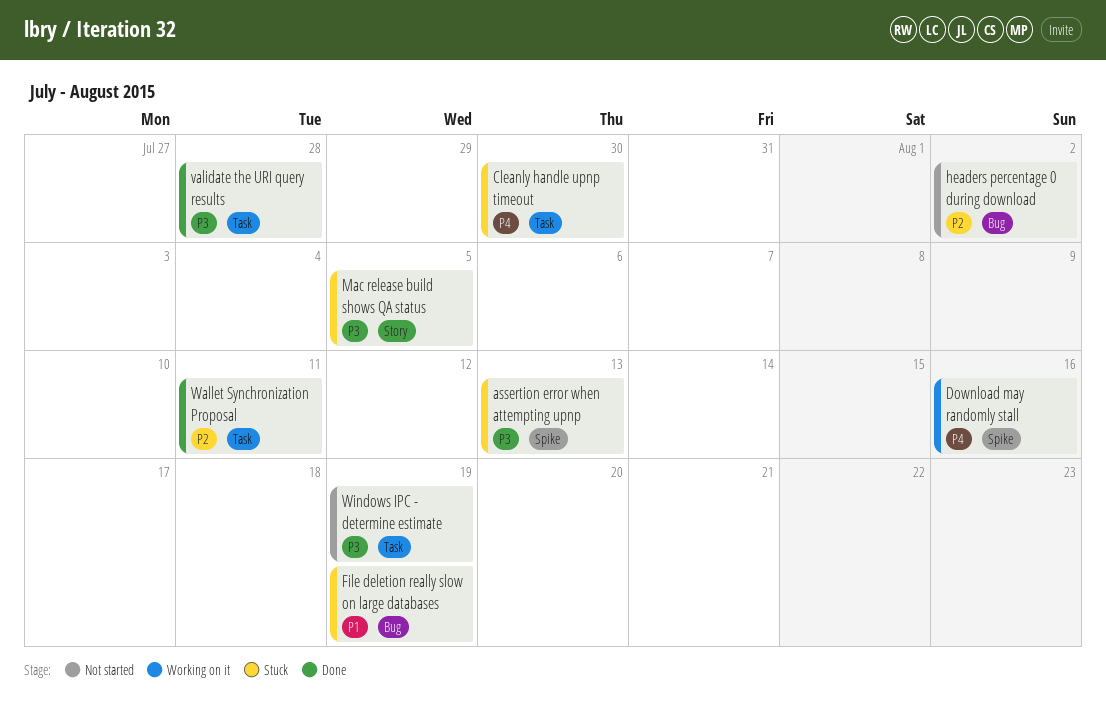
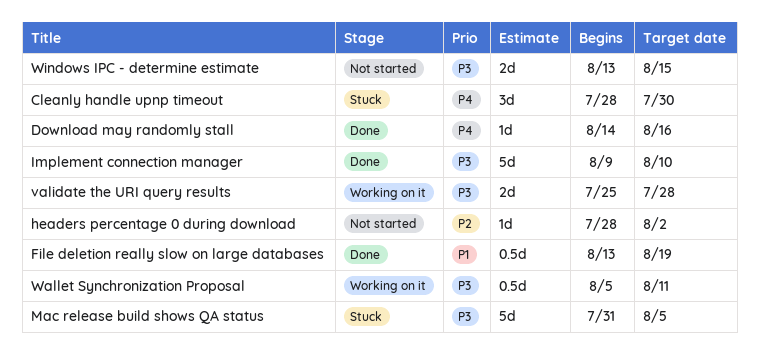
assertion error when attempting upnp: present -> none
Download may randomly stall, status: Working on it -> Done
File deletion really slow on large databases, status: Stuck -> Done
Implement connection manager: none -> present
validate the URI query results, status: Done -> Working on it
Wallet Synchronization Proposal, status: Done -> Working on it
Wallet Synchronization Proposal, priority: P2 -> P3
Windows IPC - determine estimate, due: Aug 19 -> Aug 15

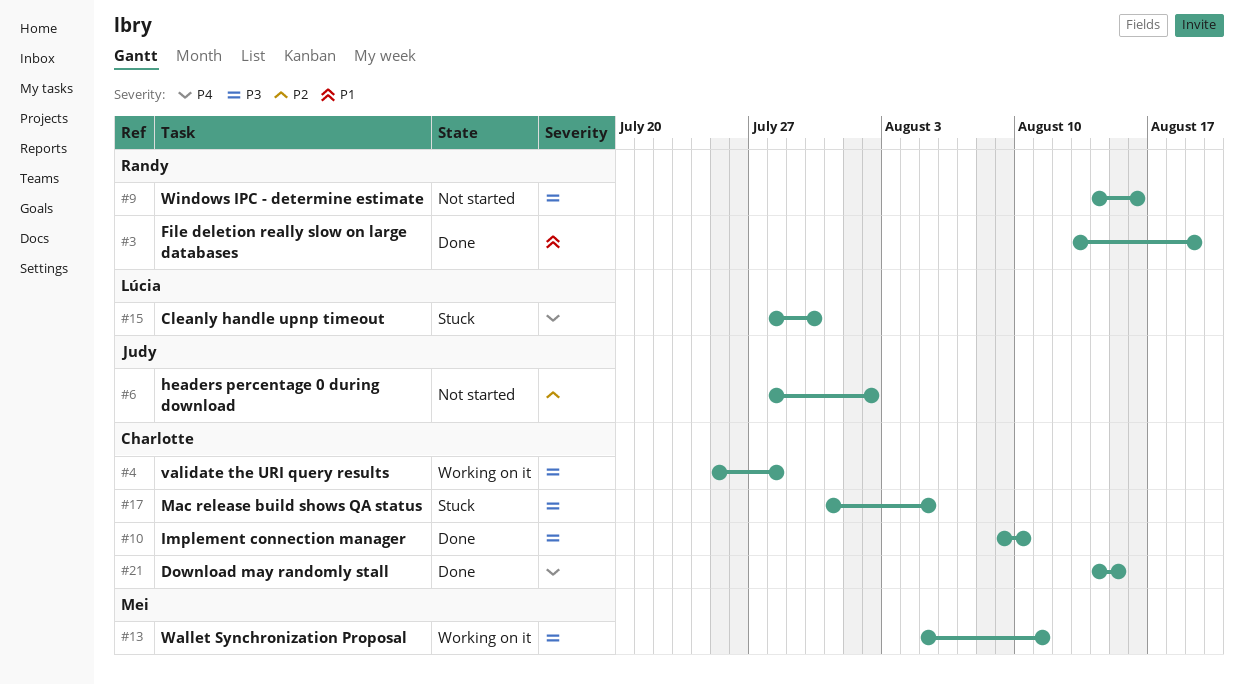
Download may randomly stall, due: Aug 16 -> Aug 15
Windows IPC - determine estimate, start: Aug 13 -> Aug 14
Windows IPC - determine estimate, due: Aug 15 -> Aug 16

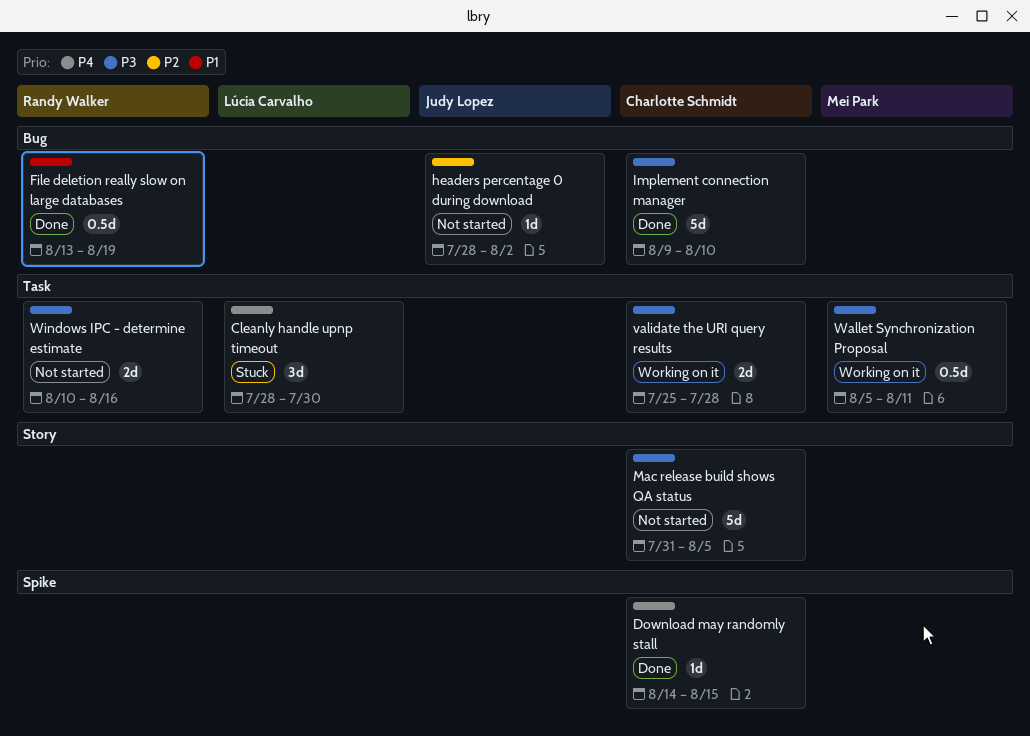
Mac release build shows QA status, status: Stuck -> Not started
Windows IPC - determine estimate, start: Aug 14 -> Aug 10

